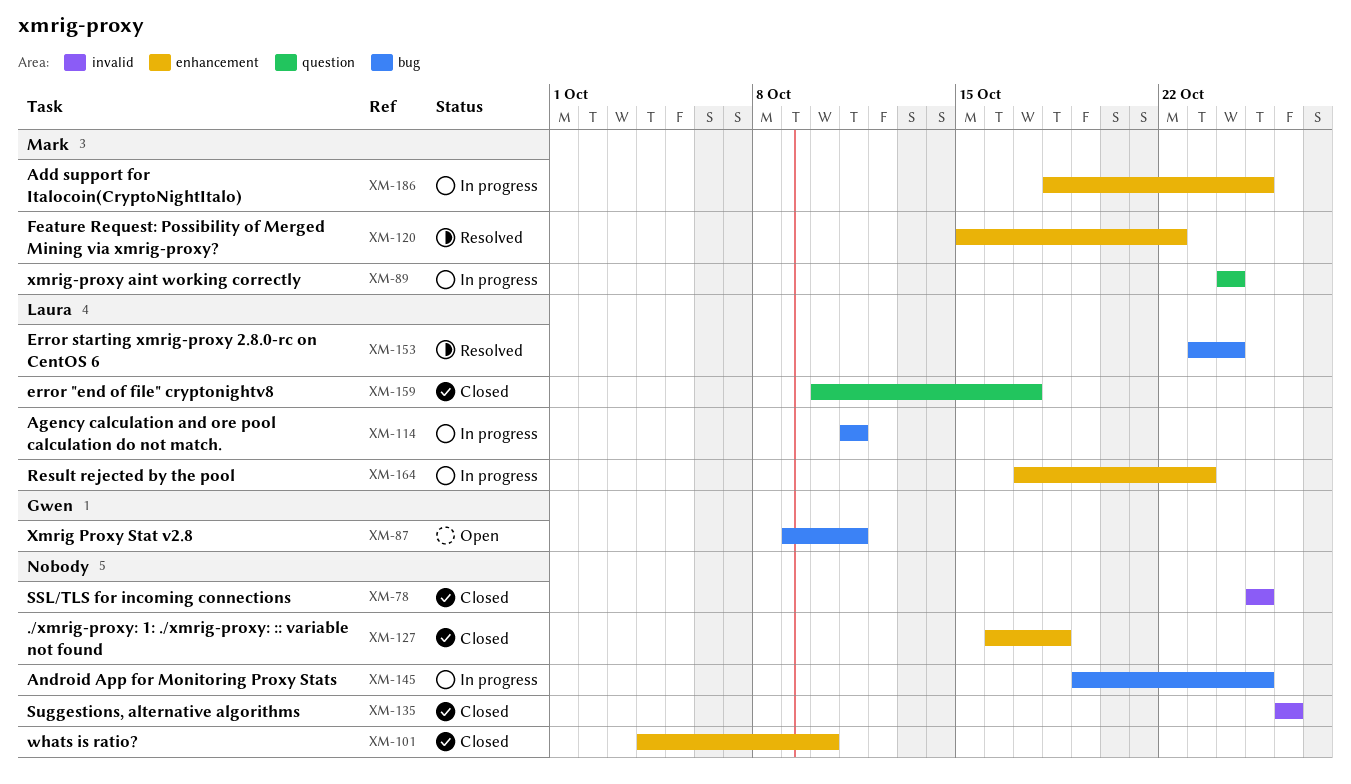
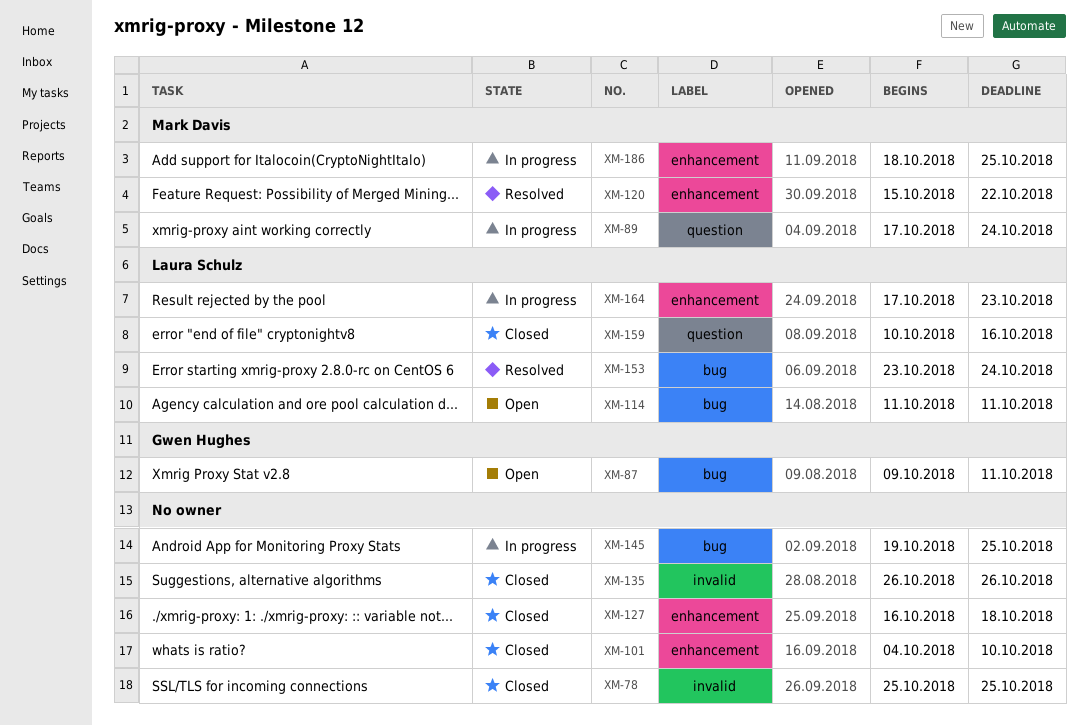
XM-89, start: Oct 24 -> Oct 17
XM-114, status: In progress -> Open
XM-159, due: Oct 17 -> Oct 16

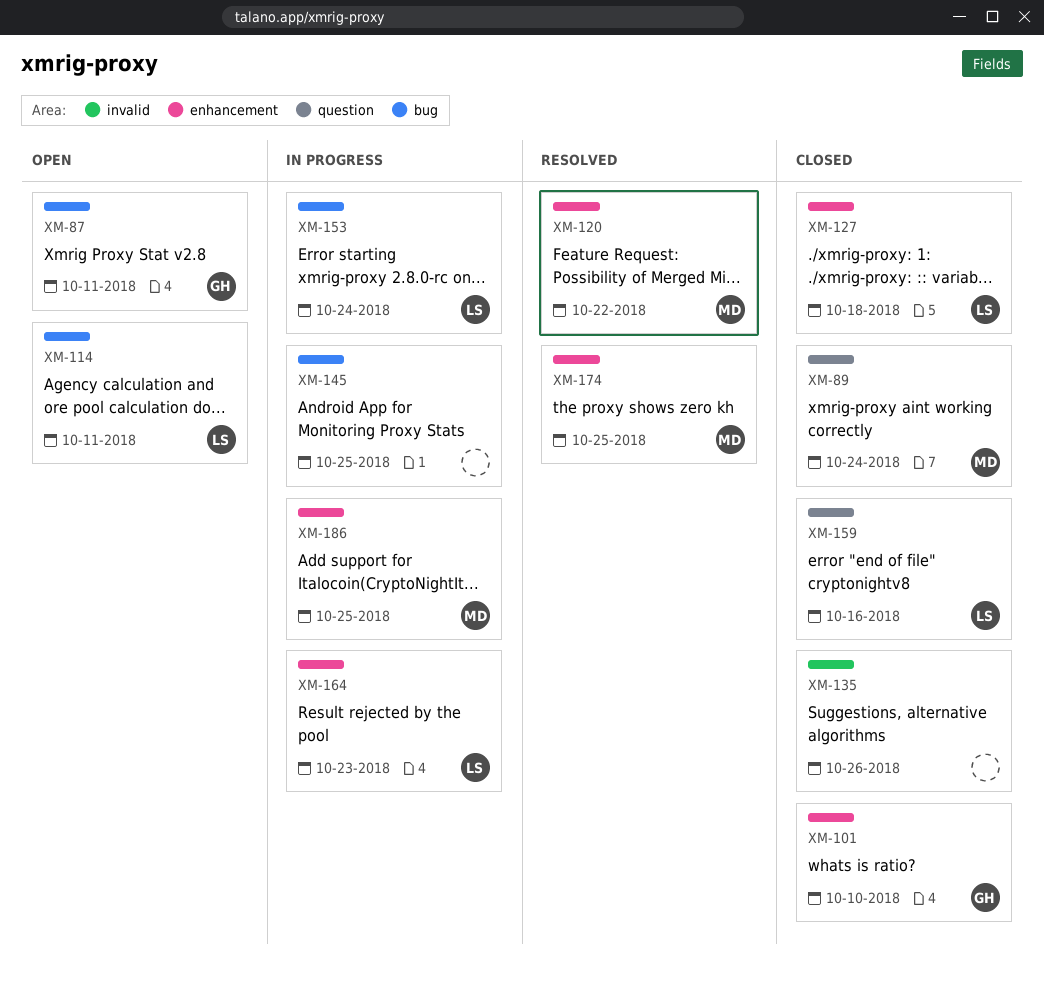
XM-78: present -> none
XM-89, status: In progress -> Closed
XM-101, owner: none -> Gwen Hughes
XM-127, owner: none -> Laura Schulz
XM-153, status: Resolved -> In progress
XM-174: none -> present

